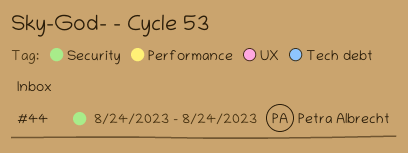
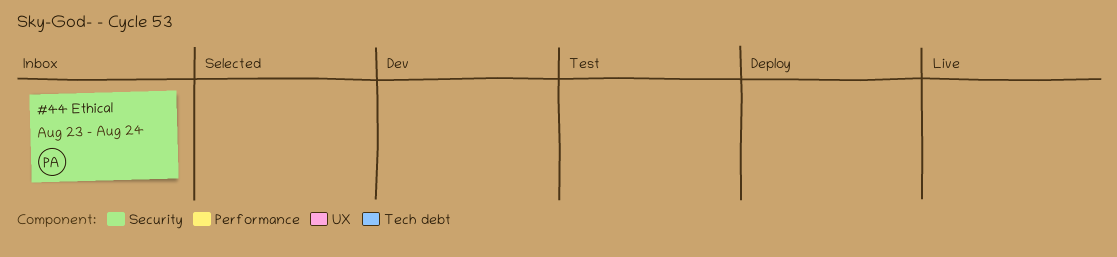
#44, start: Aug 24 -> Aug 23

